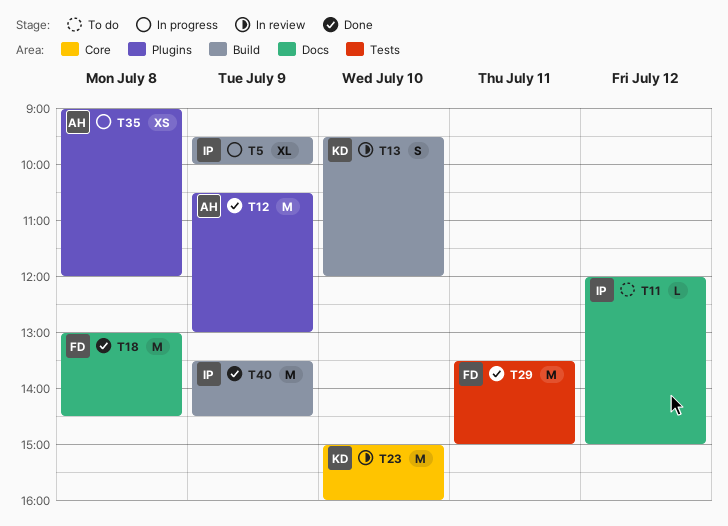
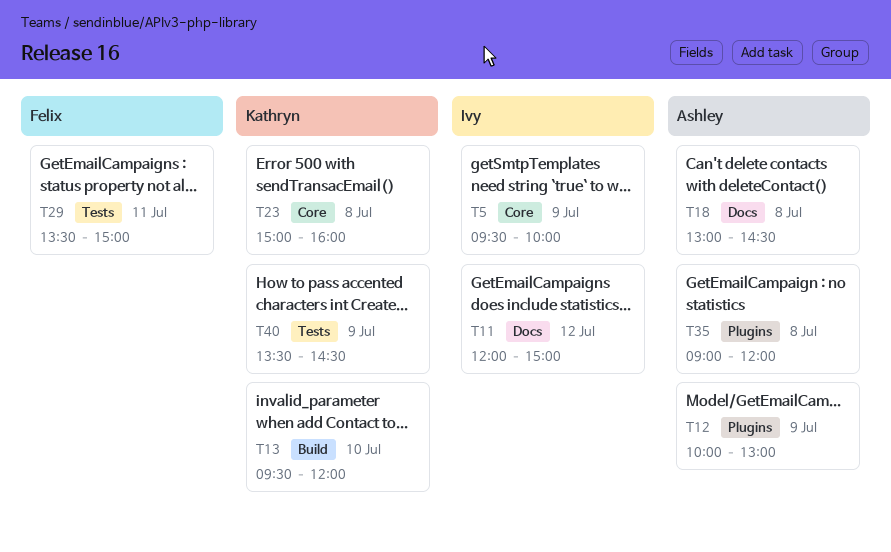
T5, label: Build -> Core
T12, begins: 10:30 -> 10:00
T18, owner: Felix -> Ashley
T23, day: Jul 10 -> Jul 8
T40, owner: Ivy -> Kathryn
T40, label: Build -> Tests

